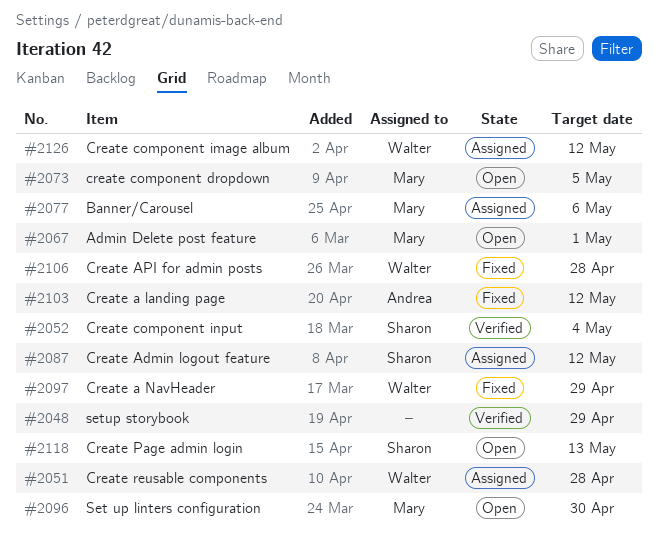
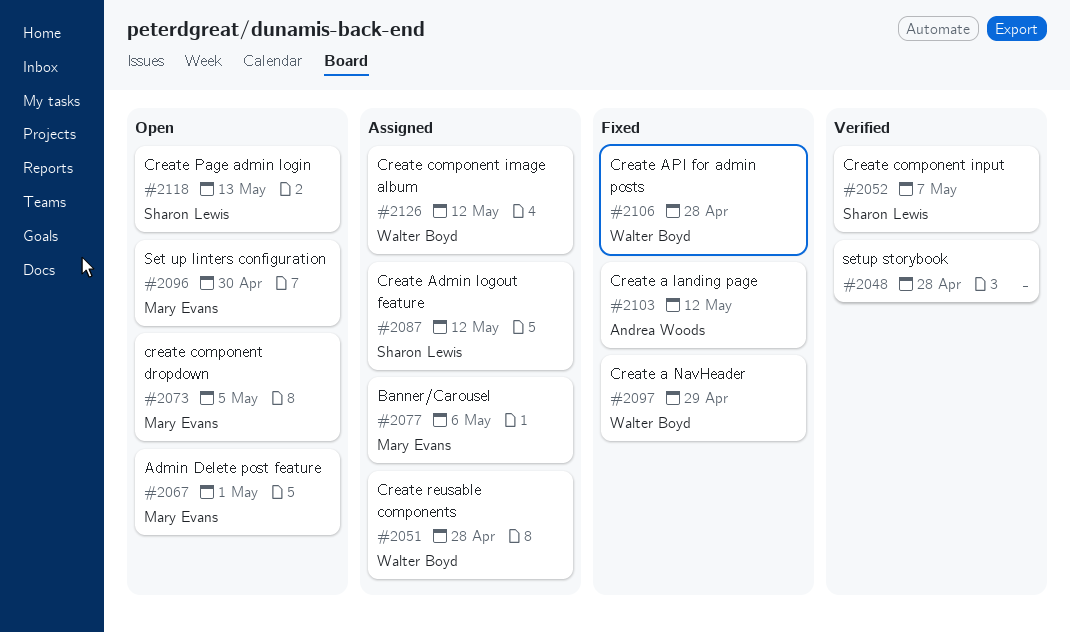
#2048, due: Apr 29 -> Apr 28
#2052, due: May 4 -> May 7

